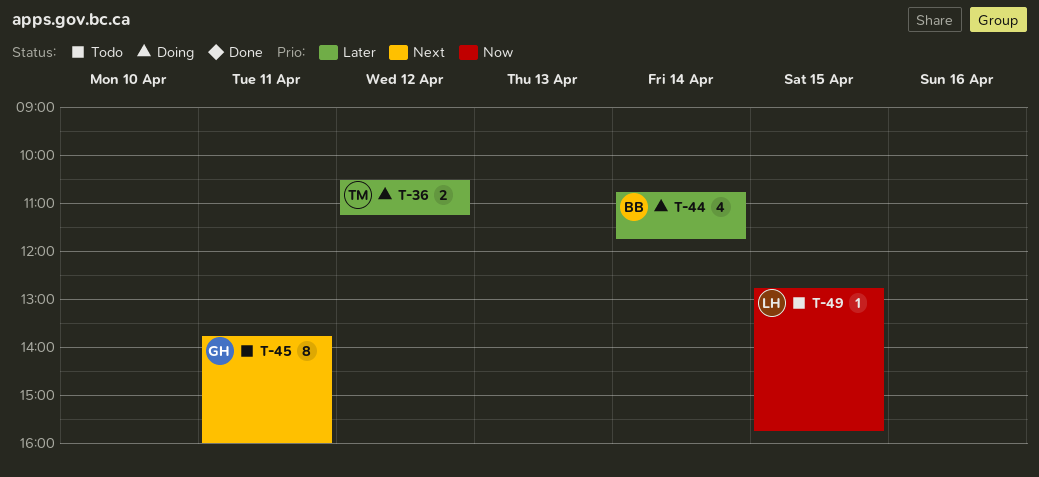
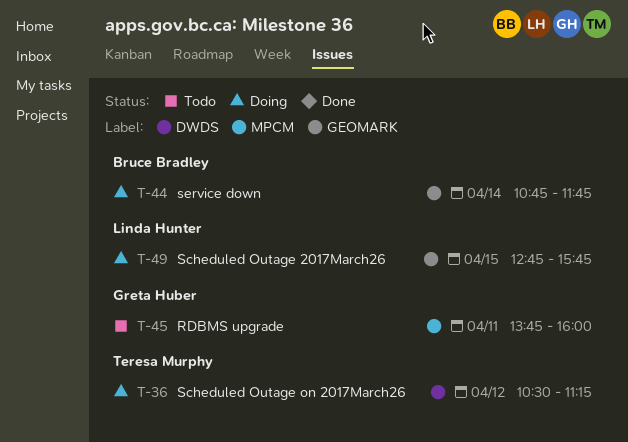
T-49, status: Todo -> Doing

